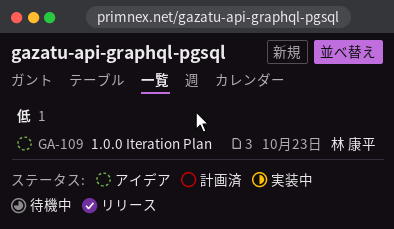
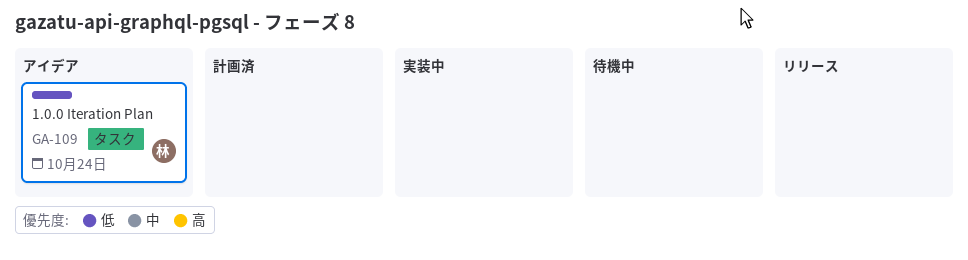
GA-109, due: Oct 23 -> Oct 24

